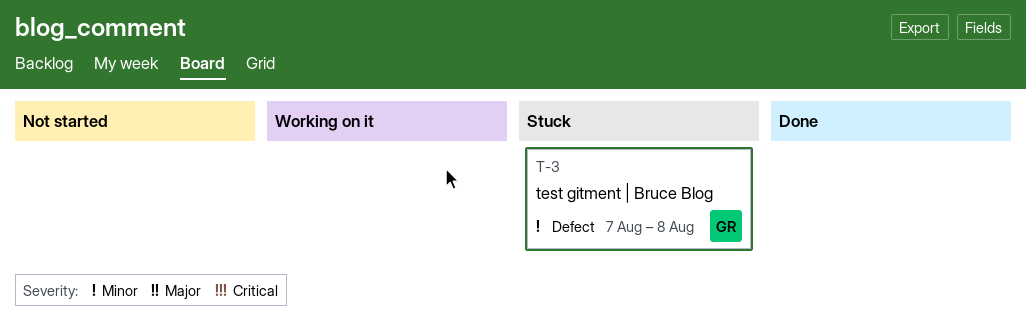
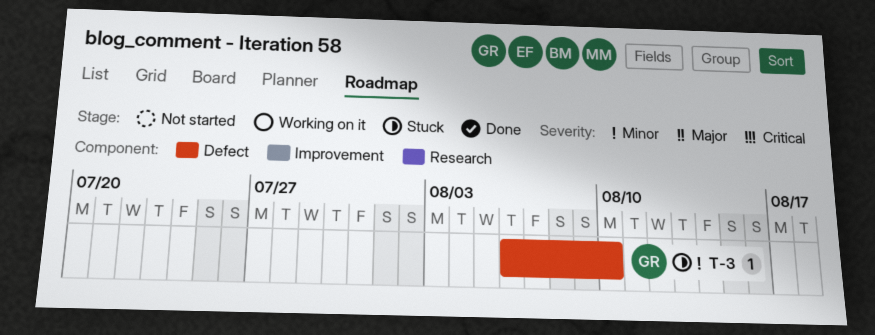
T-3, start: Aug 7 -> Aug 6
T-3, due: Aug 8 -> Aug 10

